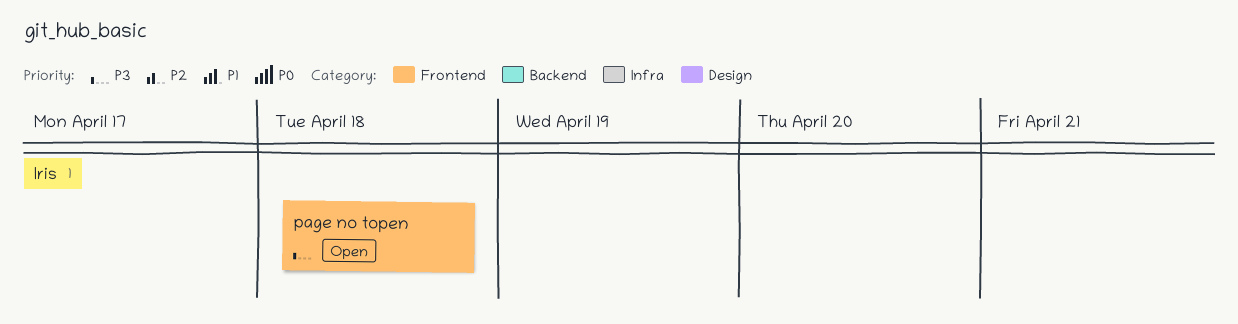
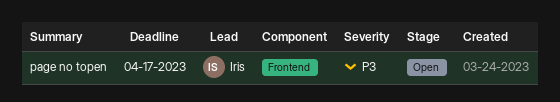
page no topen, due: Apr 18 -> Apr 17

